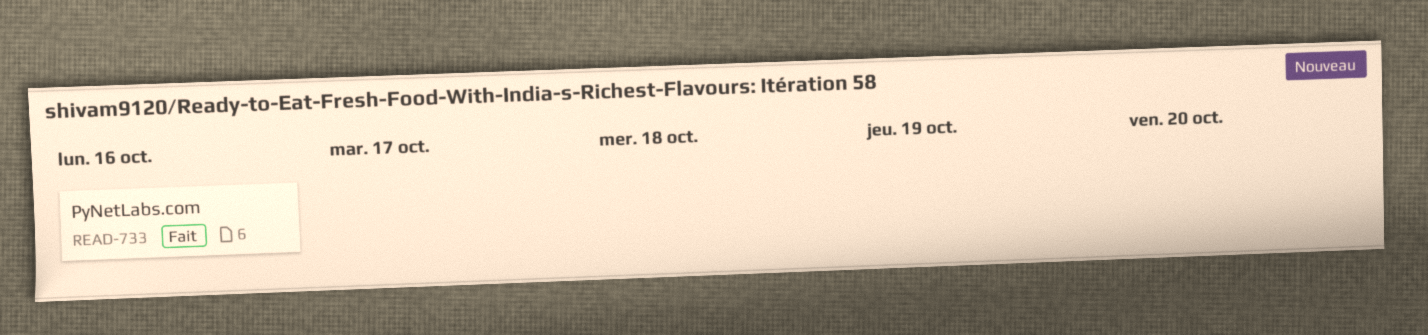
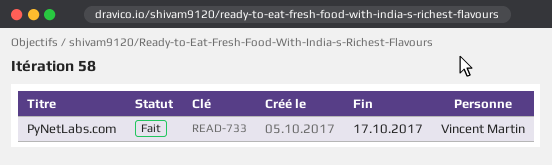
READ-733, due: Oct 16 -> Oct 17

